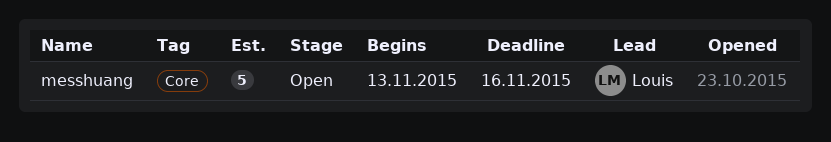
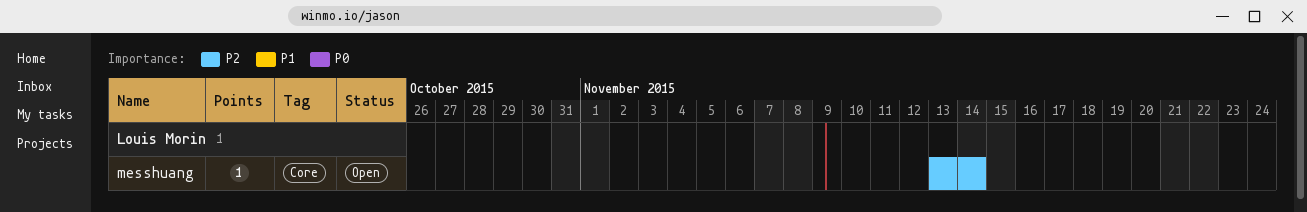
messhuang, estimate: 5 -> 1
messhuang, due: Nov 16 -> Nov 14

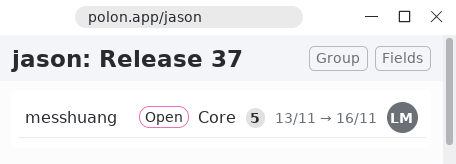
messhuang, estimate: 1 -> 5
messhuang, due: Nov 14 -> Nov 16

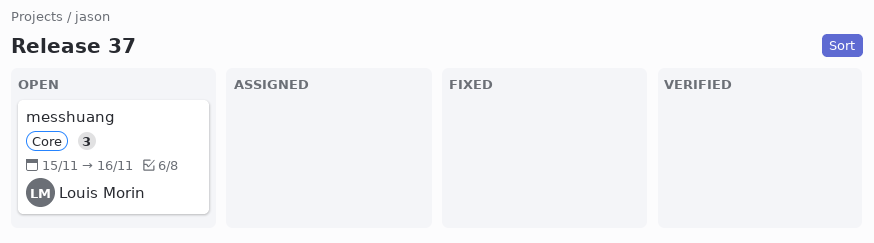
messhuang, estimate: 5 -> 3
messhuang, start: Nov 13 -> Nov 15

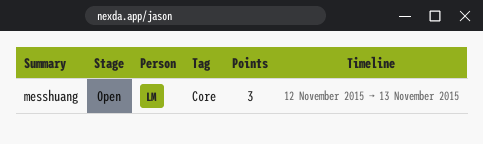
messhuang, start: Nov 15 -> Nov 12
messhuang, due: Nov 16 -> Nov 13

